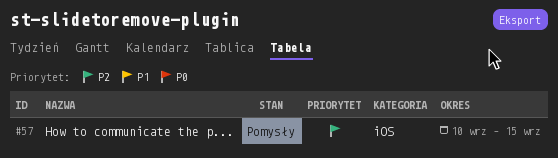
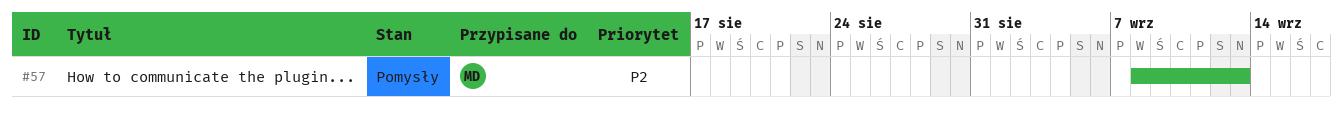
#57, start: Sep 10 -> Sep 8
#57, due: Sep 15 -> Sep 13

